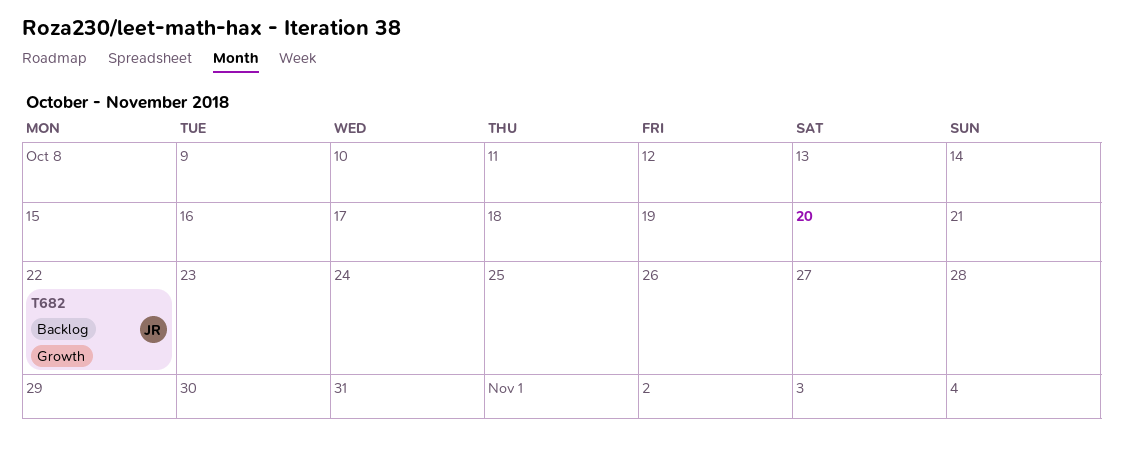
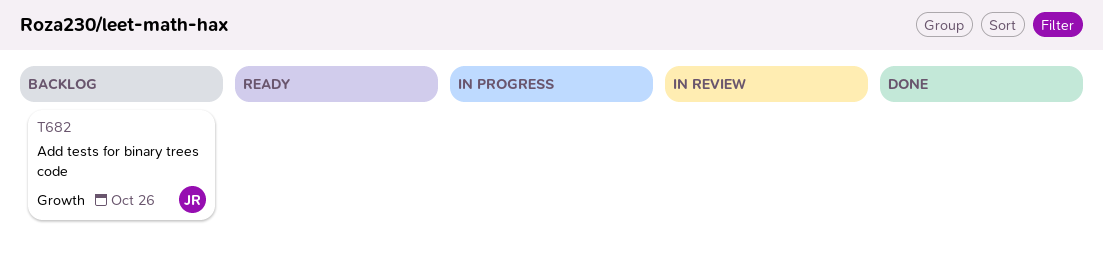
T682, due: Oct 22 -> Oct 26

